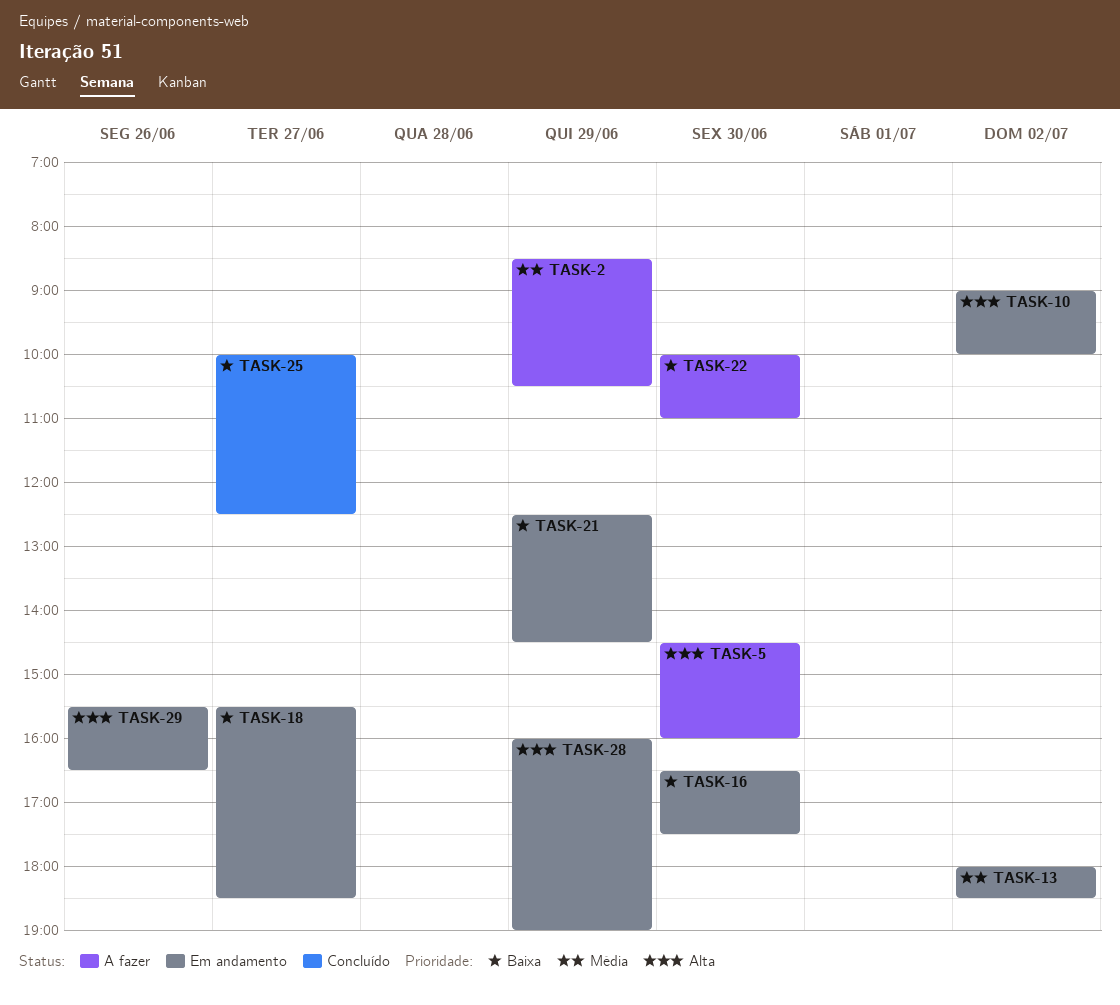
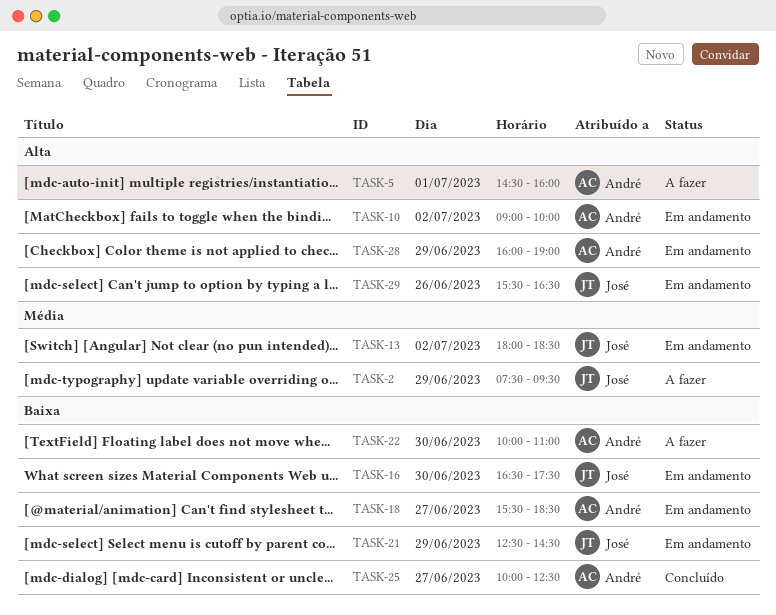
TASK-2, begins: 08:30 -> 07:30
TASK-2, ends: 10:30 -> 09:30
TASK-5, day: Jun 30 -> Jul 1

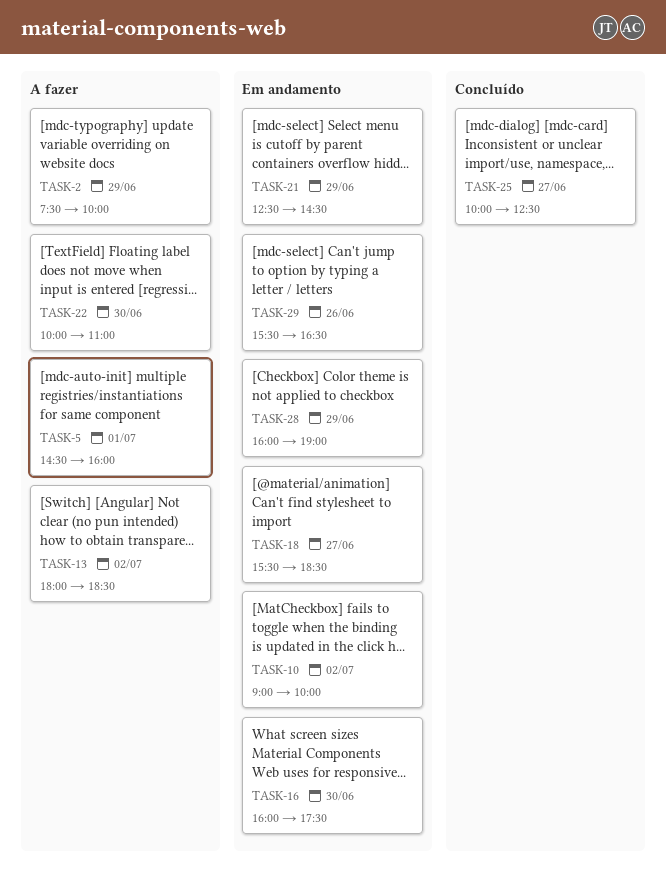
TASK-2, ends: 09:30 -> 10:00
TASK-13, status: Em andamento -> A fazer
TASK-16, begins: 16:30 -> 16:00

